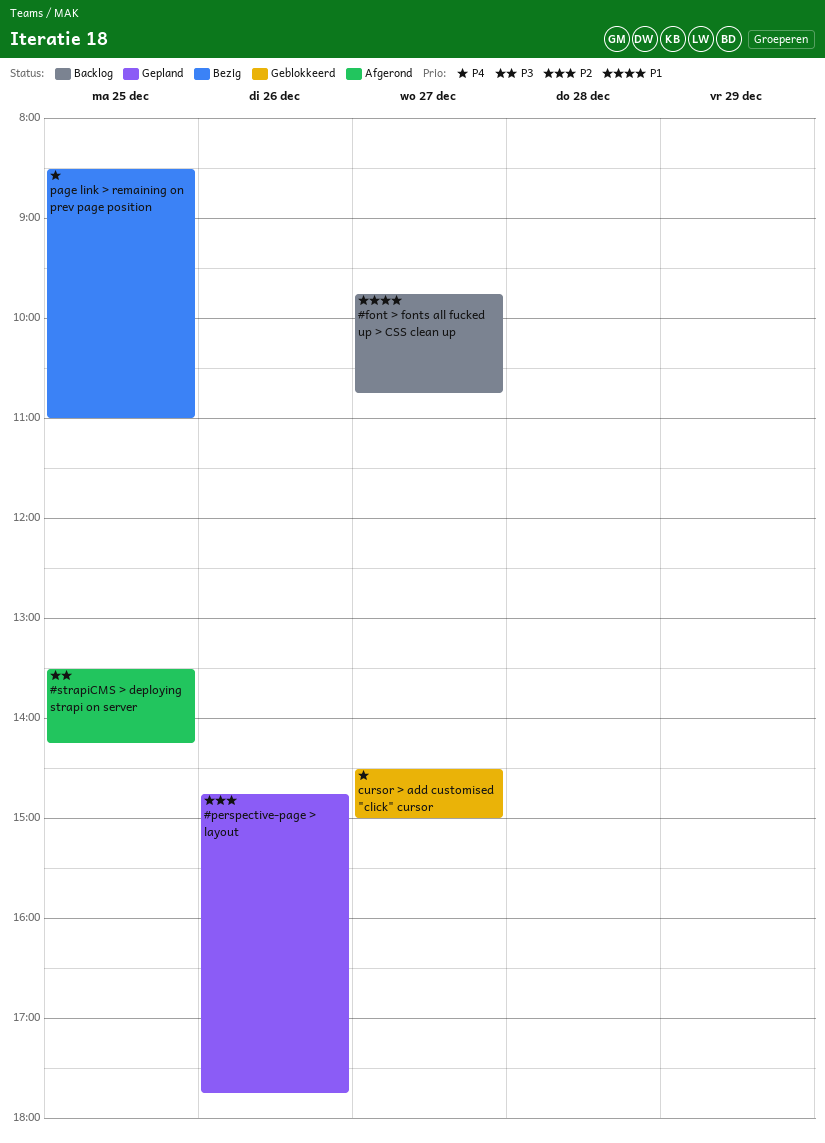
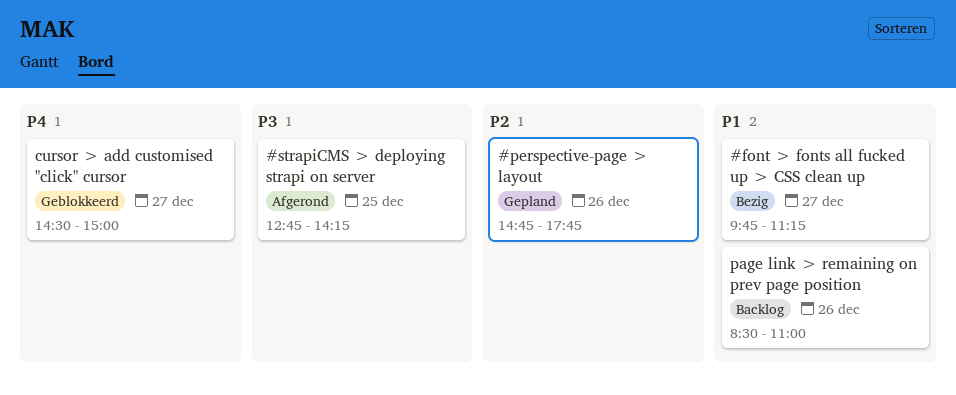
#font > fonts all fucked up > CSS clean up, status: Backlog -> Bezig
#font > fonts all fucked up > CSS clean up, ends: 10:45 -> 11:15
#strapiCMS > deploying strapi on server, begins: 13:30 -> 12:45
page link > remaining on prev page position, status: Bezig -> Backlog
page link > remaining on prev page position, priority: P4 -> P1
page link > remaining on prev page position, day: Dec 25 -> Dec 26

